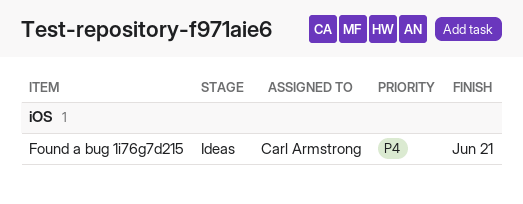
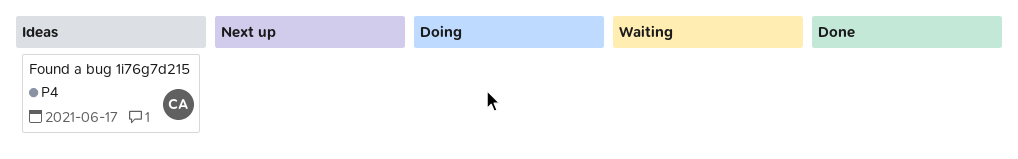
Found a bug 1i76g7d215, due: Jun 21 -> Jun 17

